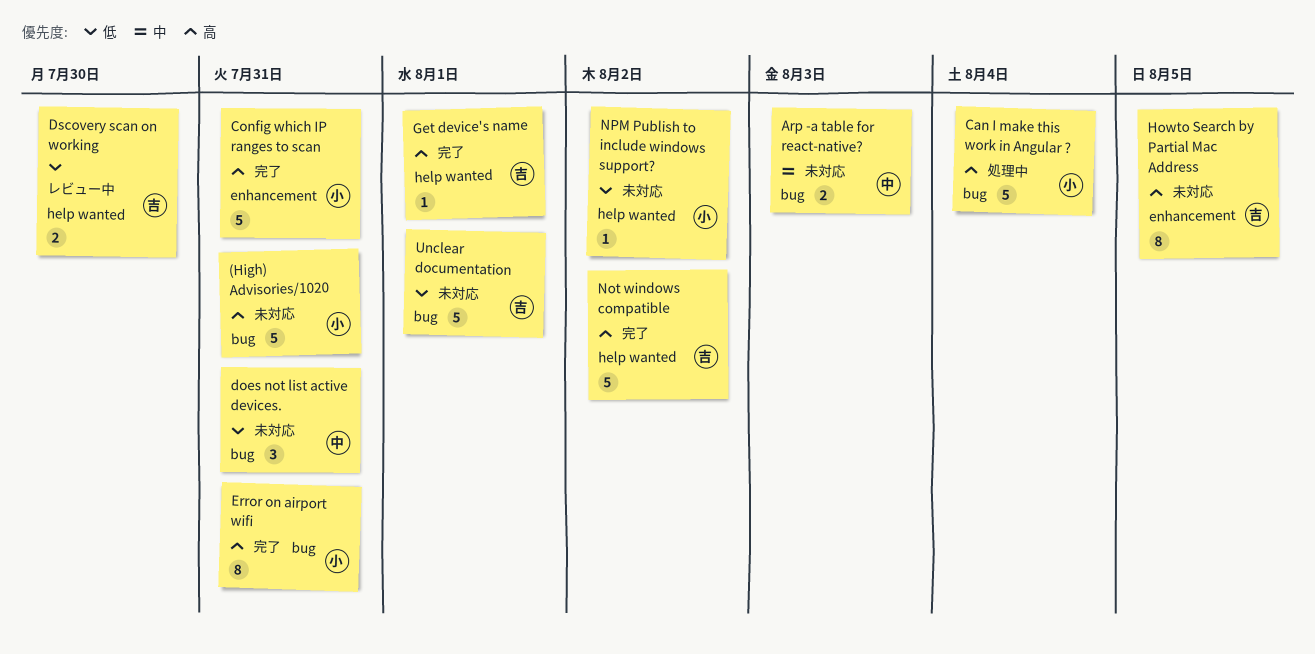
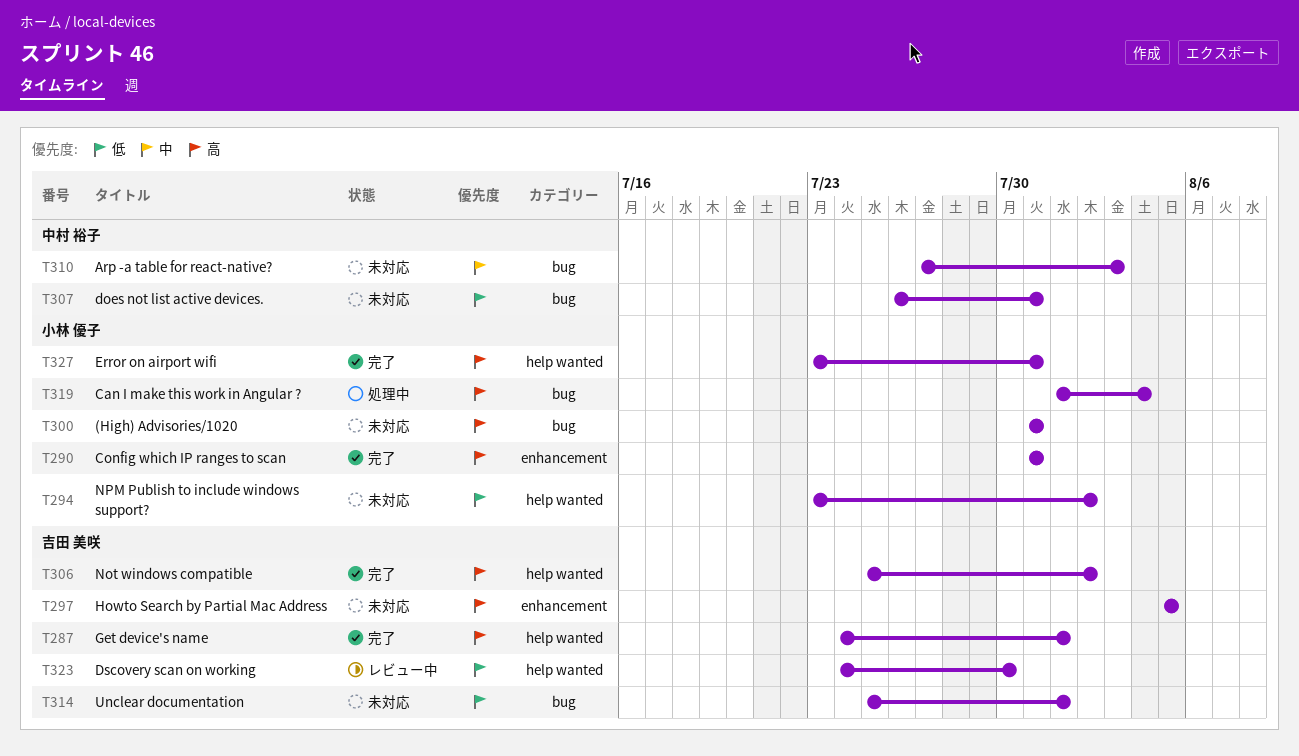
Error on airport wifi, label: bug -> help wanted

